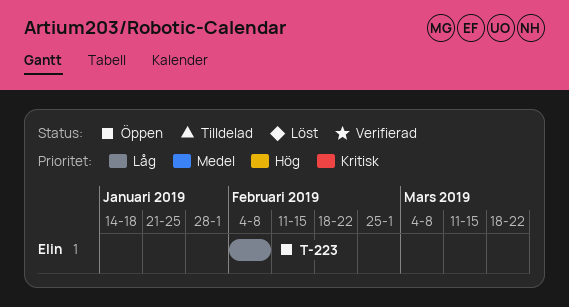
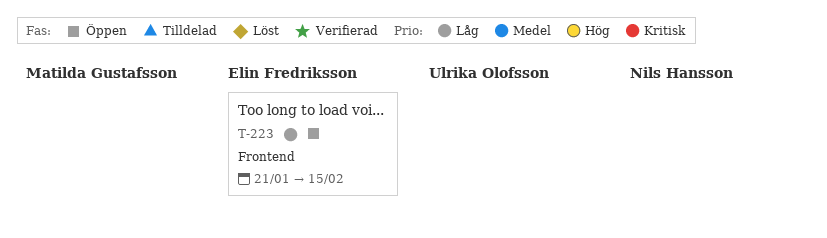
T-223, start: Feb 4 -> Jan 21
T-223, due: Feb 8 -> Feb 15

